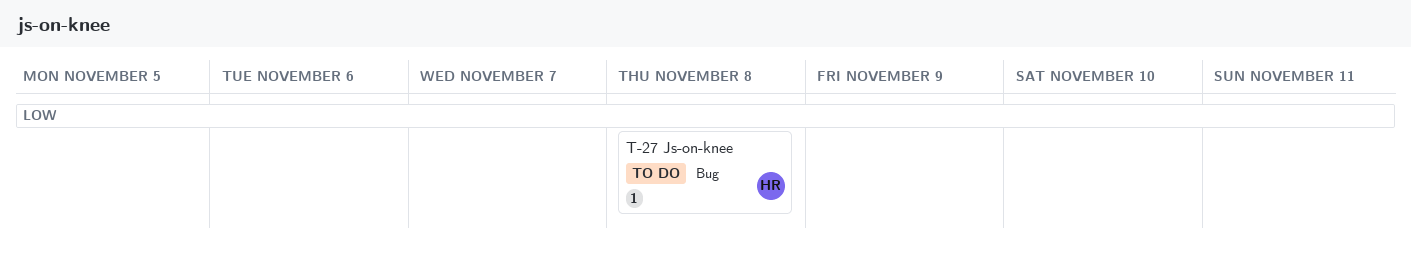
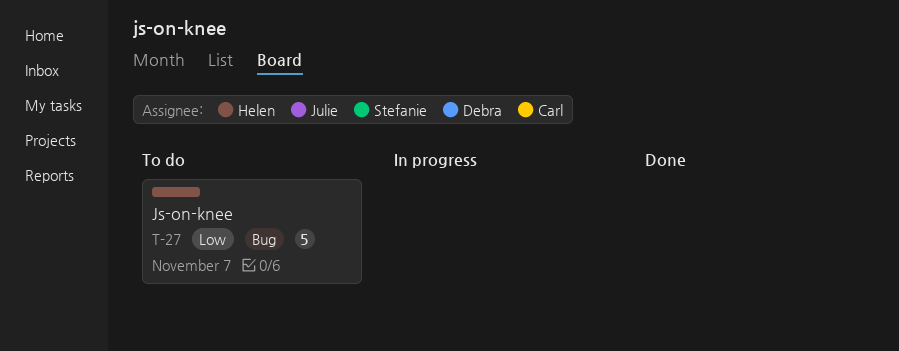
T-27, estimate: 1 -> 5
T-27, due: Nov 8 -> Nov 7

